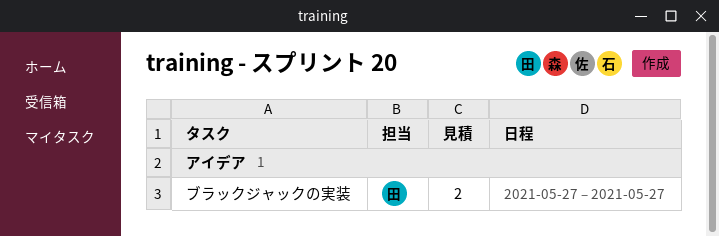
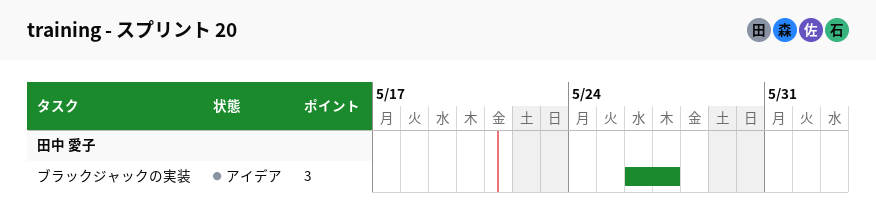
ブラックジャックの実装, estimate: 2 -> 3
ブラックジャックの実装, start: May 27 -> May 26

